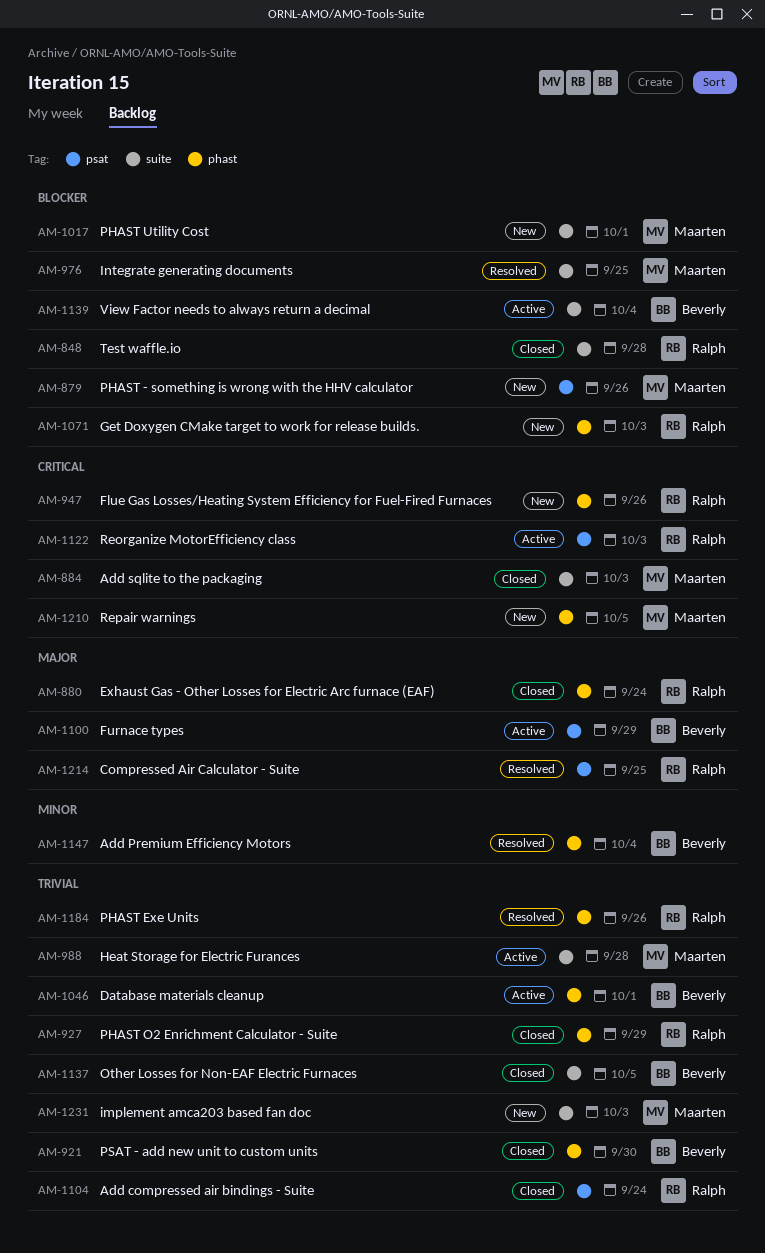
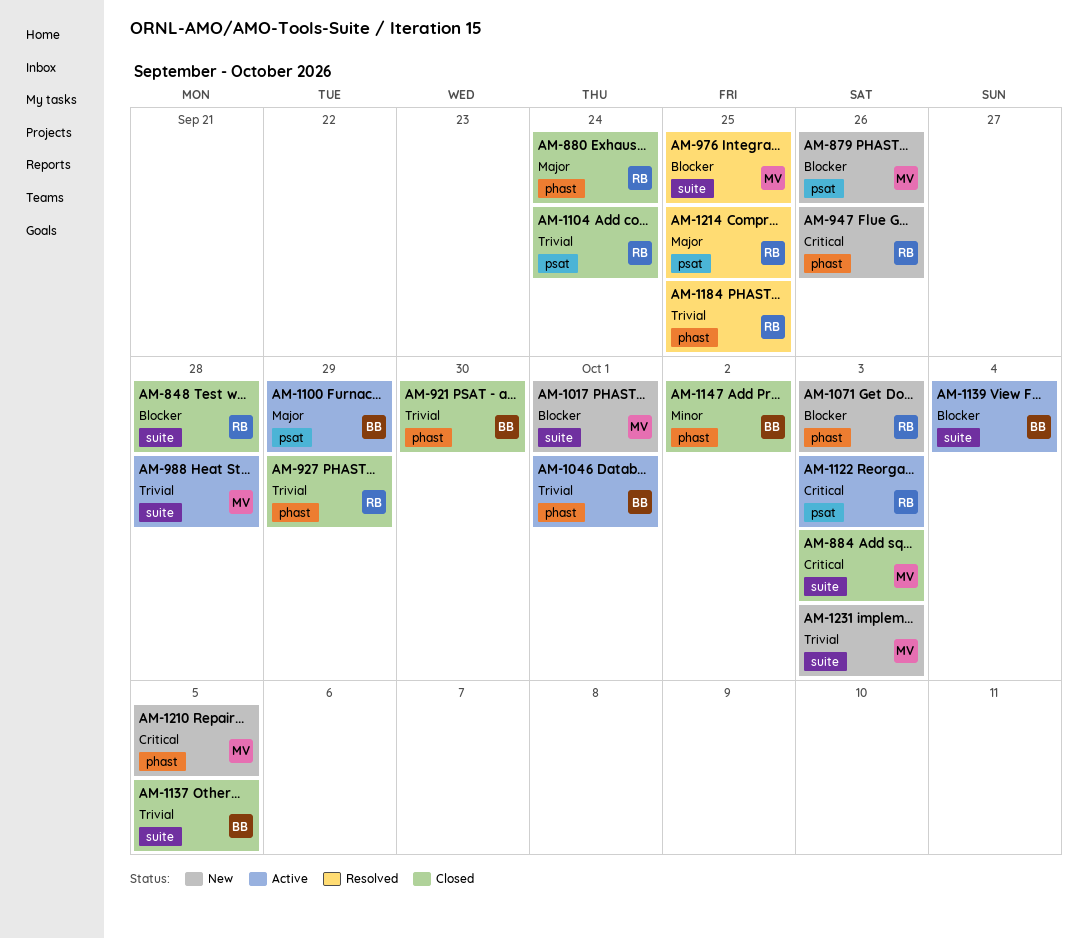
AM-1147, status: Resolved -> Closed
AM-1147, due: Oct 4 -> Oct 2
AM-1184, due: Sep 26 -> Sep 25

